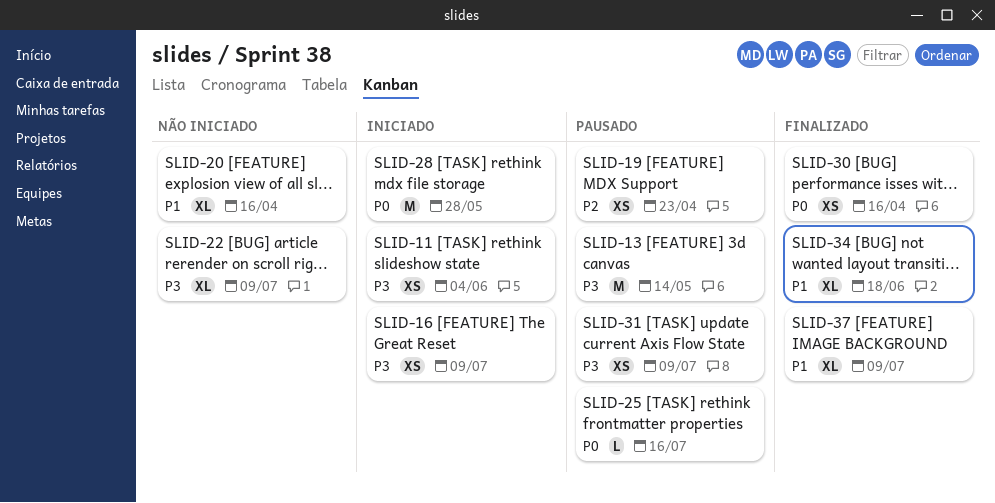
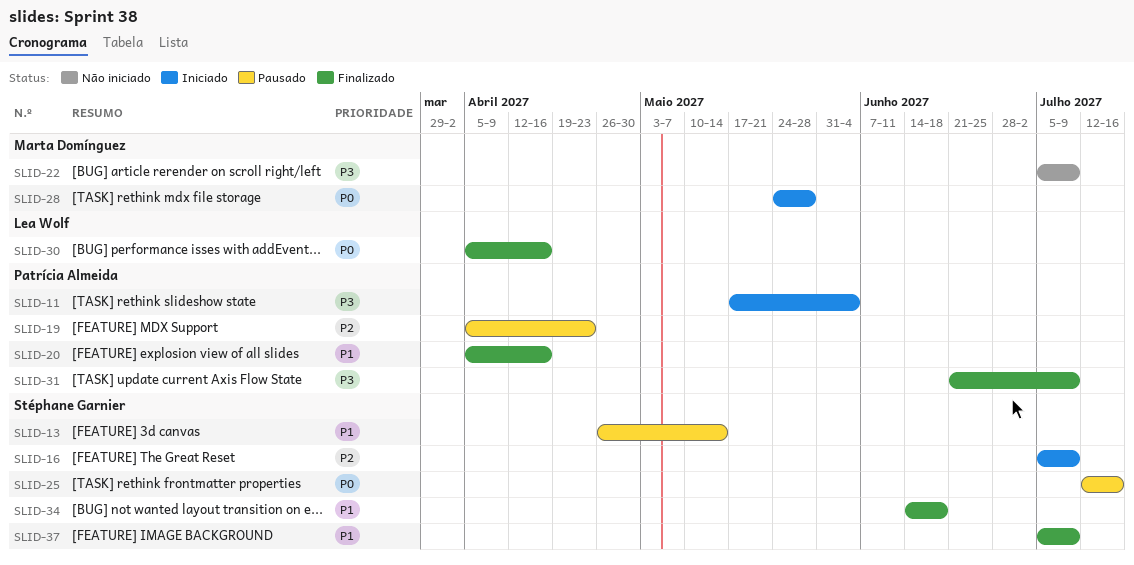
SLID-13, priority: P3 -> P1
SLID-16, priority: P3 -> P2
SLID-20, status: Não iniciado -> Finalizado
SLID-31, status: Pausado -> Finalizado

